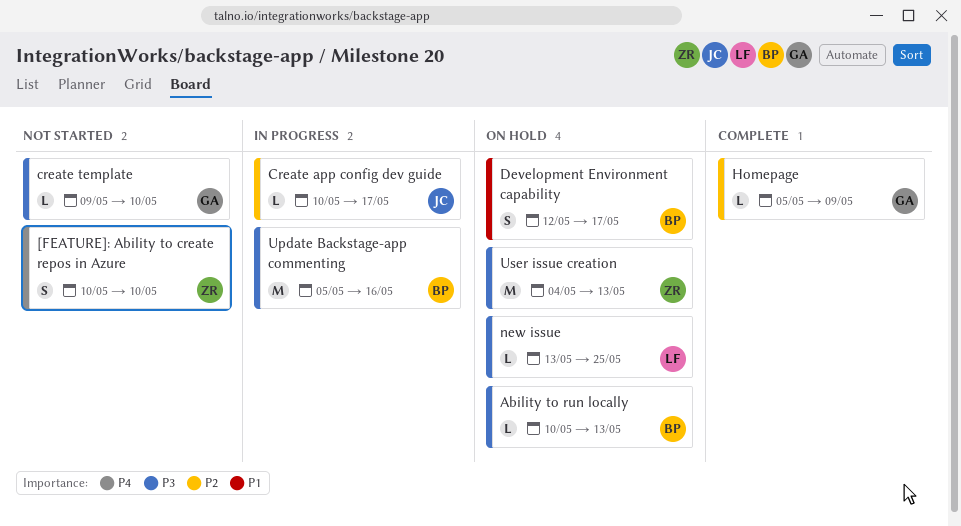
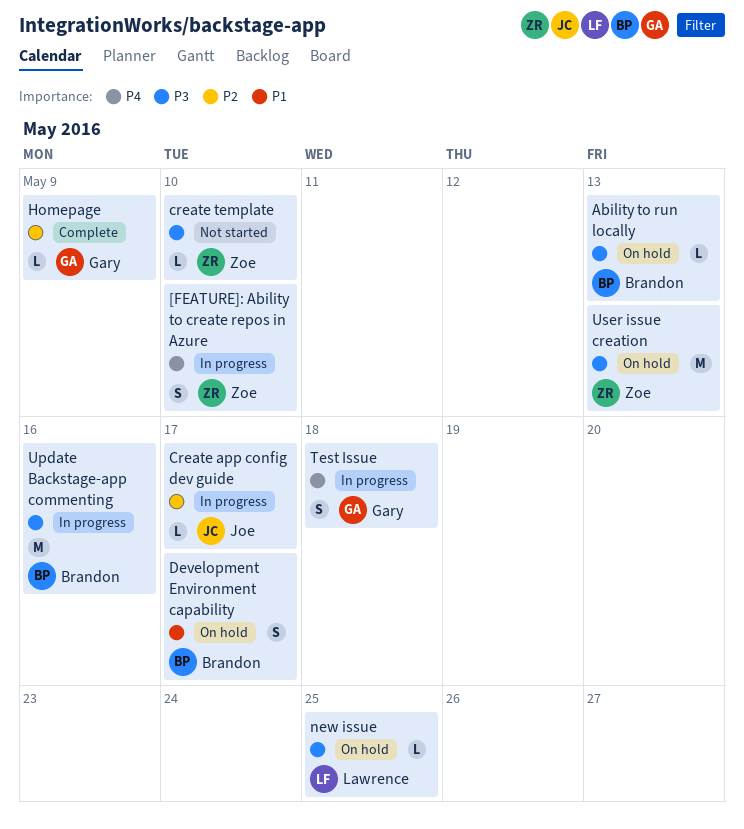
[FEATURE]: Ability to create repos in Azure, status: Not started -> In progress
create template, owner: Gary -> Zoe
Test Issue: none -> present

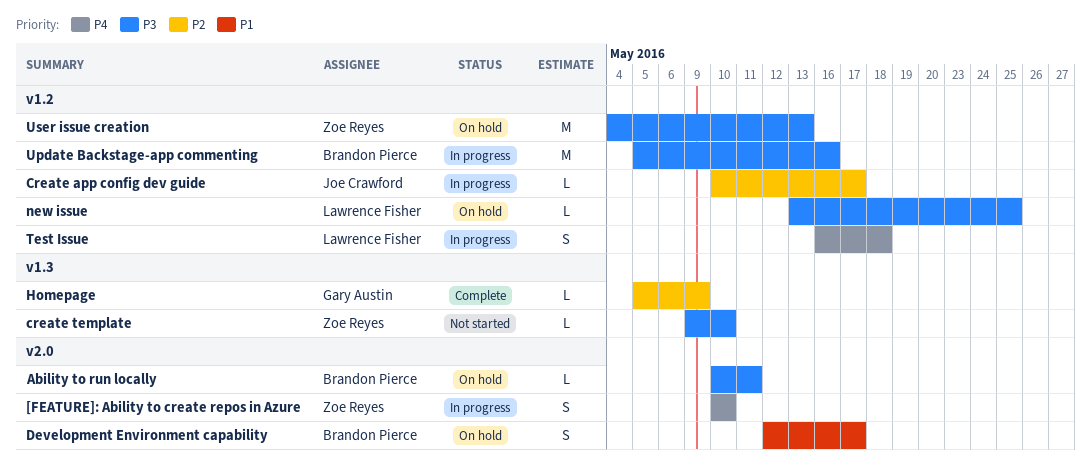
Ability to run locally, due: May 13 -> May 11
Test Issue, owner: Gary Austin -> Lawrence Fisher

